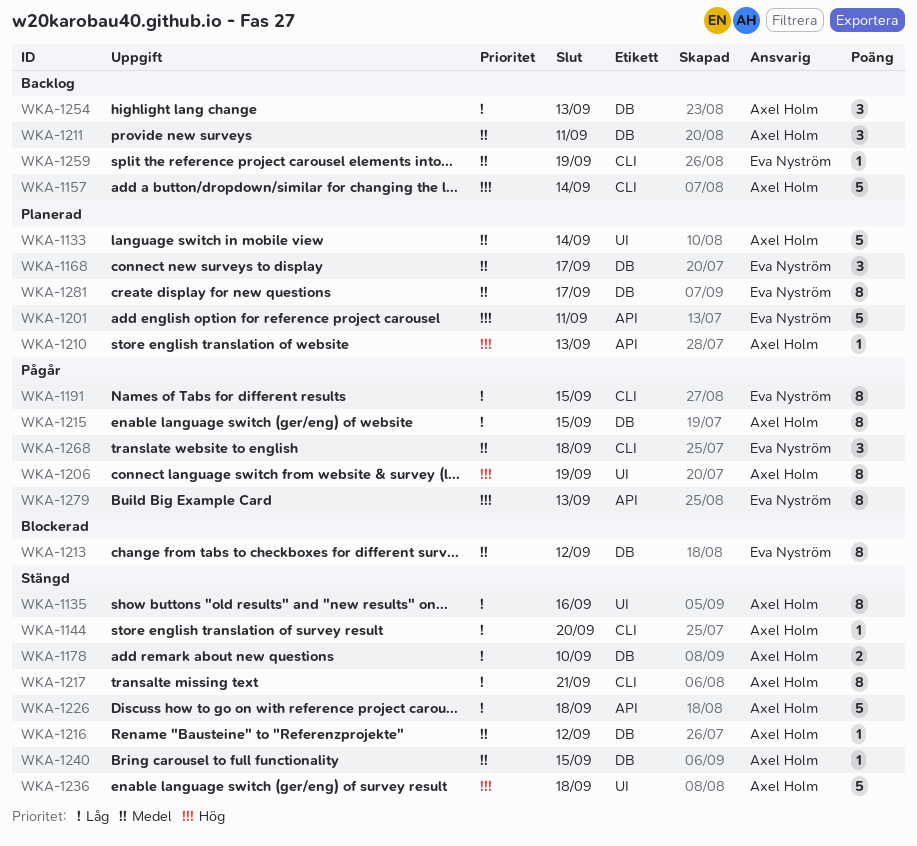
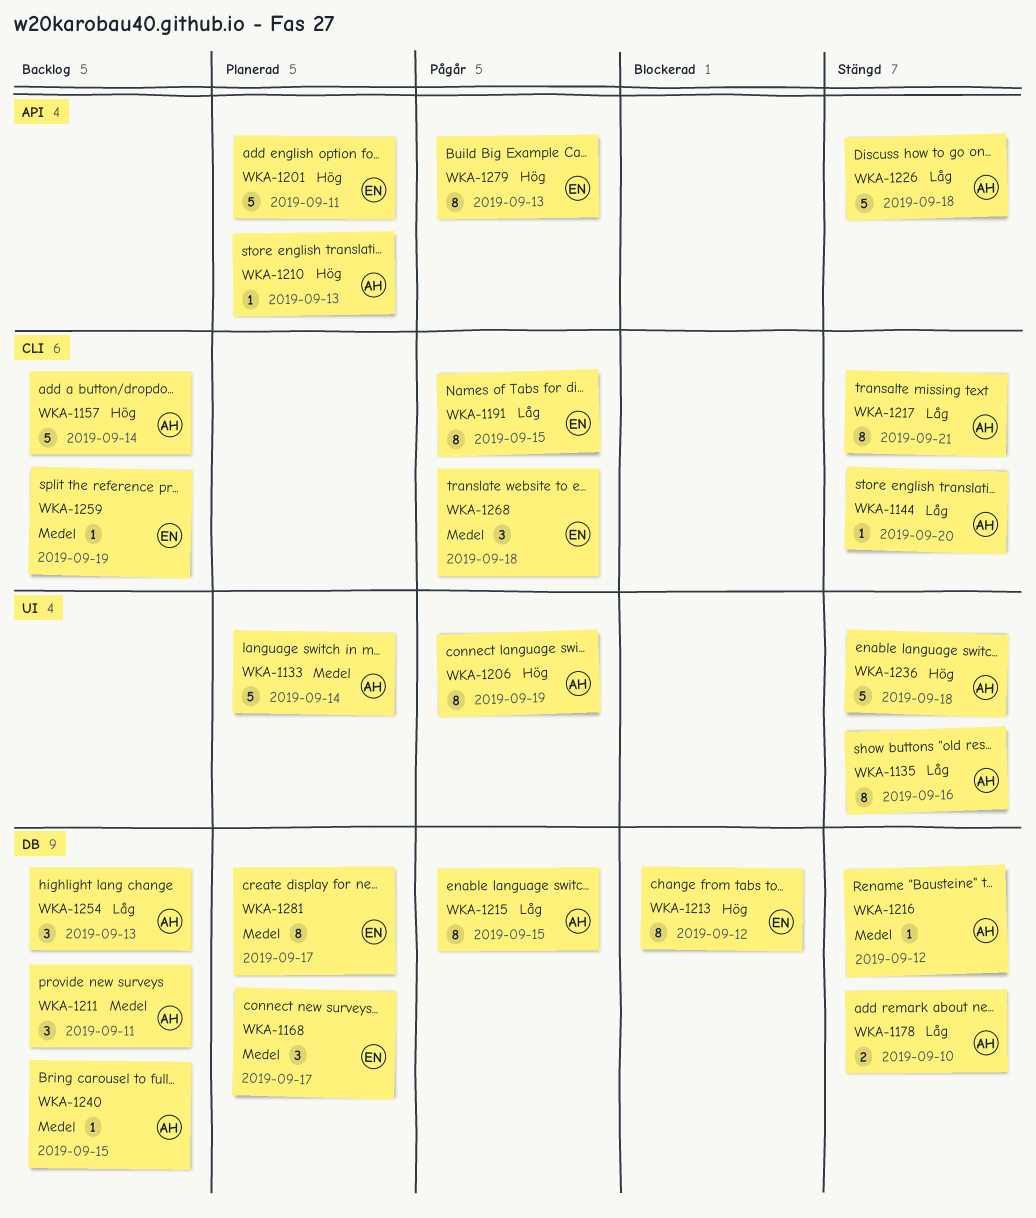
WKA-1213, priority: Medel -> Hög
WKA-1240, status: Stängd -> Backlog

